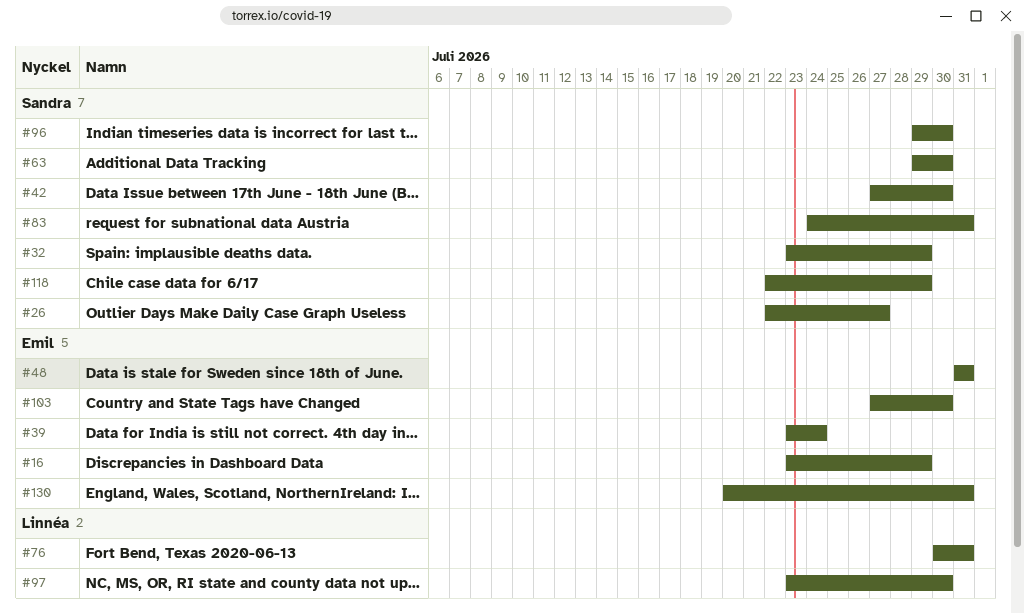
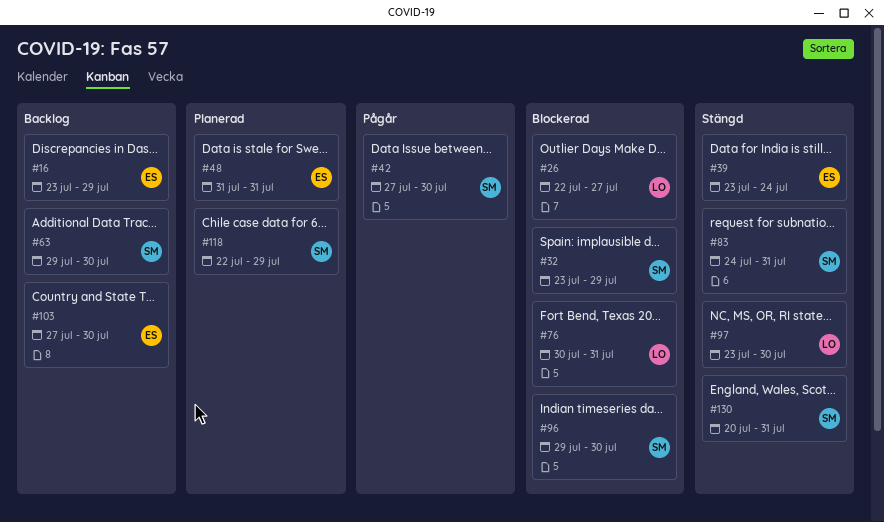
#26, owner: Sandra -> Linnéa
#130, owner: Emil -> Sandra

